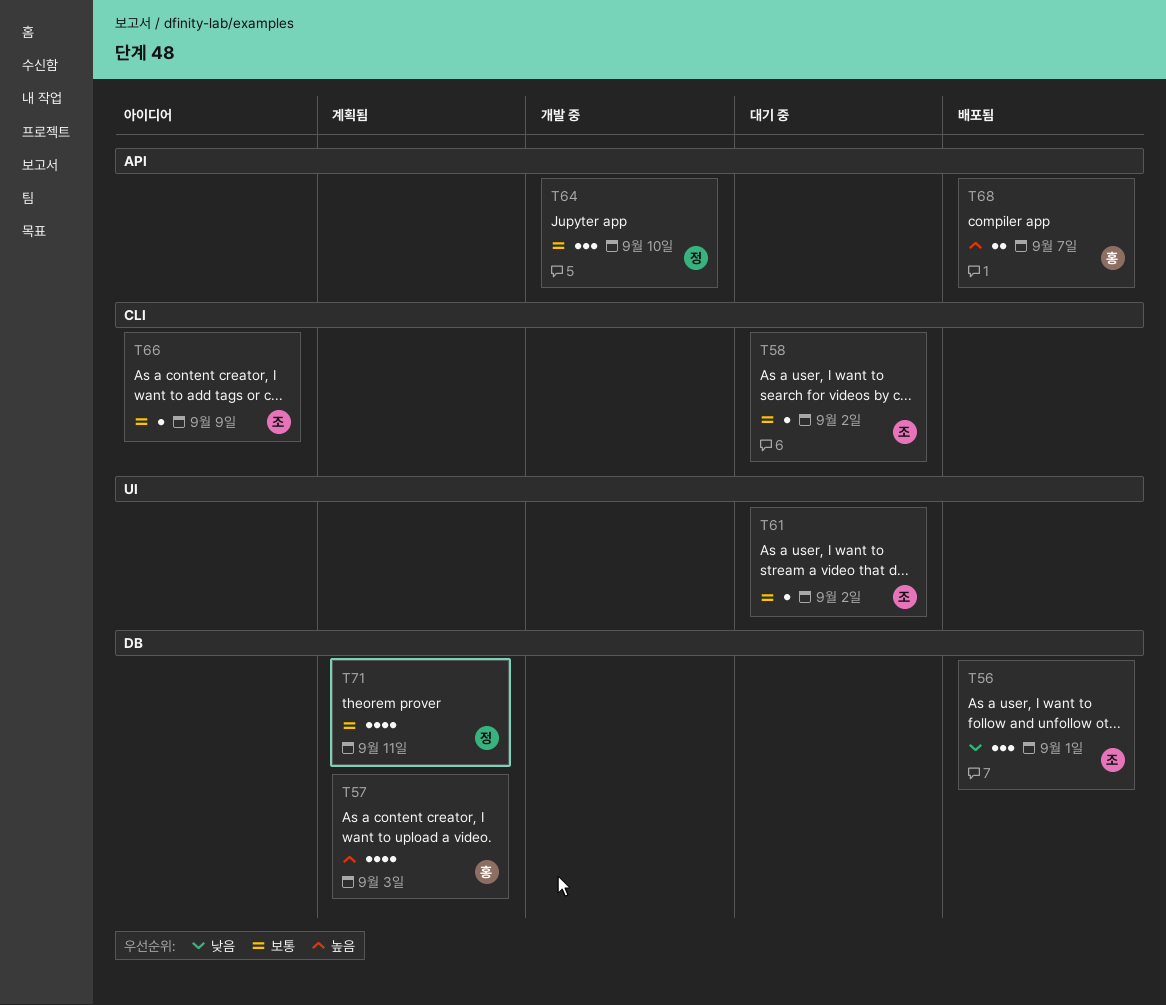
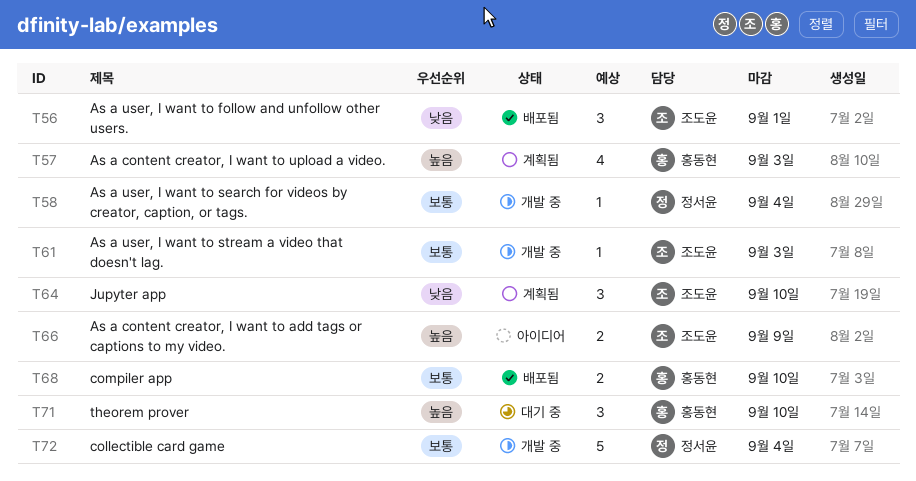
T58, status: 대기 중 -> 개발 중
T58, owner: 조도윤 -> 정서윤
T58, due: Sep 2 -> Sep 4
T61, status: 대기 중 -> 개발 중
T61, due: Sep 2 -> Sep 3
T64, status: 개발 중 -> 계획됨
T64, owner: 정서윤 -> 조도윤
T64, priority: 보통 -> 낮음
T66, priority: 보통 -> 높음
T66, estimate: 1 -> 2
T68, priority: 높음 -> 보통
T68, due: Sep 7 -> Sep 10
T71, status: 계획됨 -> 대기 중
T71, owner: 정서윤 -> 홍동현
T71, priority: 보통 -> 높음
T71, estimate: 4 -> 3
T71, due: Sep 11 -> Sep 10
T72: none -> present

